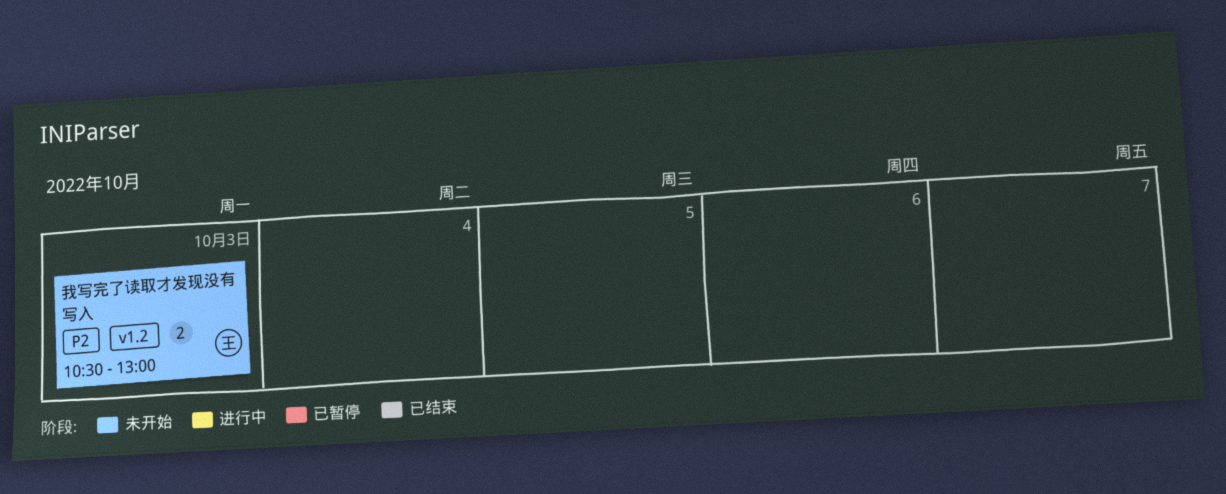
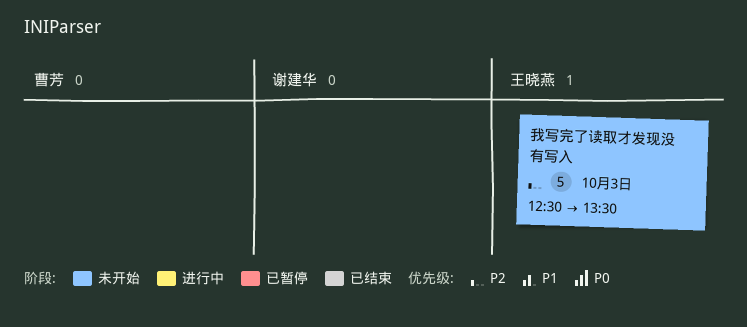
我写完了读取才发现没有写入, estimate: 2 -> 5
我写完了读取才发现没有写入, begins: 10:30 -> 12:30
我写完了读取才发现没有写入, ends: 13:00 -> 13:30

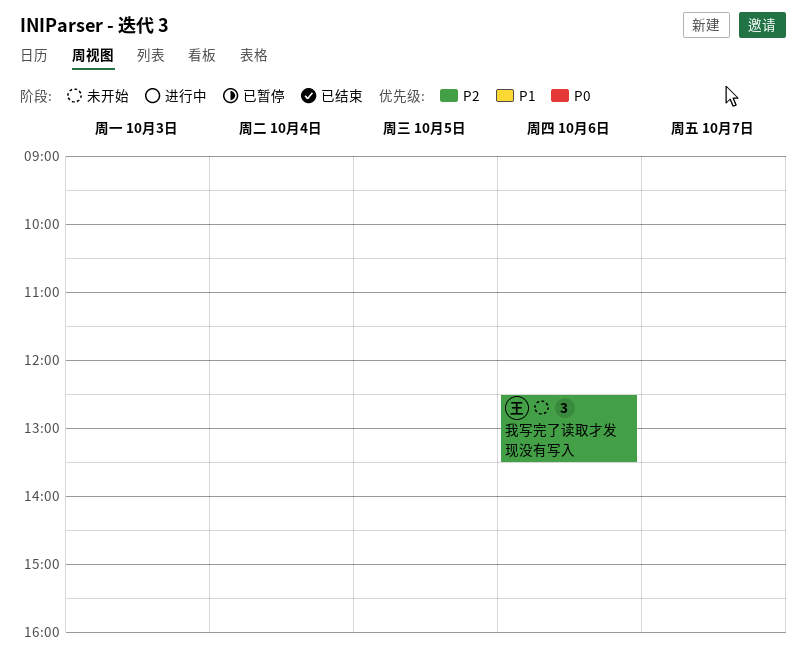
我写完了读取才发现没有写入, estimate: 5 -> 3
我写完了读取才发现没有写入, day: Oct 3 -> Oct 6

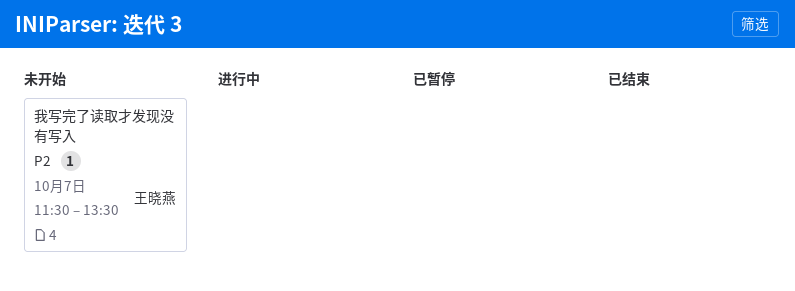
我写完了读取才发现没有写入, estimate: 3 -> 1
我写完了读取才发现没有写入, day: Oct 6 -> Oct 7
我写完了读取才发现没有写入, begins: 12:30 -> 11:30

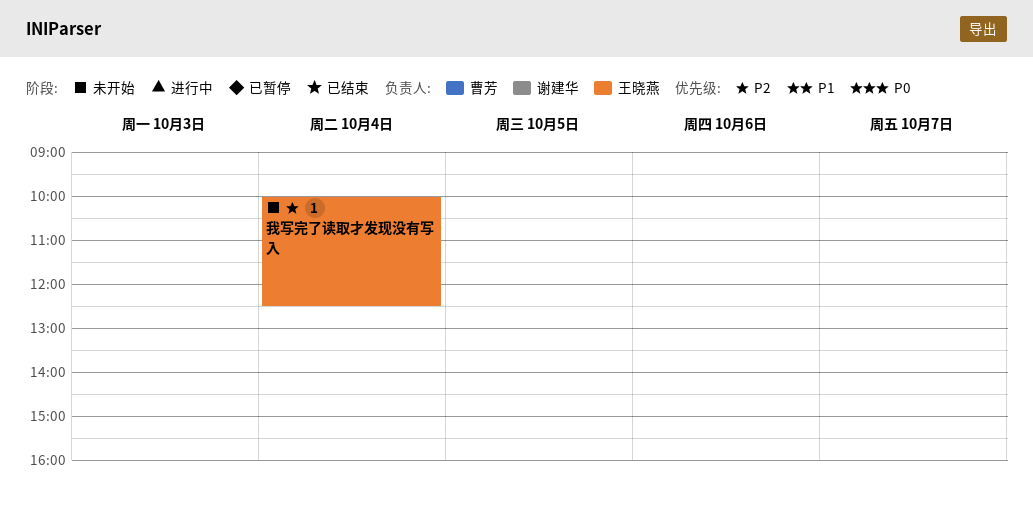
我写完了读取才发现没有写入, day: Oct 7 -> Oct 4
我写完了读取才发现没有写入, begins: 11:30 -> 10:00
我写完了读取才发现没有写入, ends: 13:30 -> 12:30

